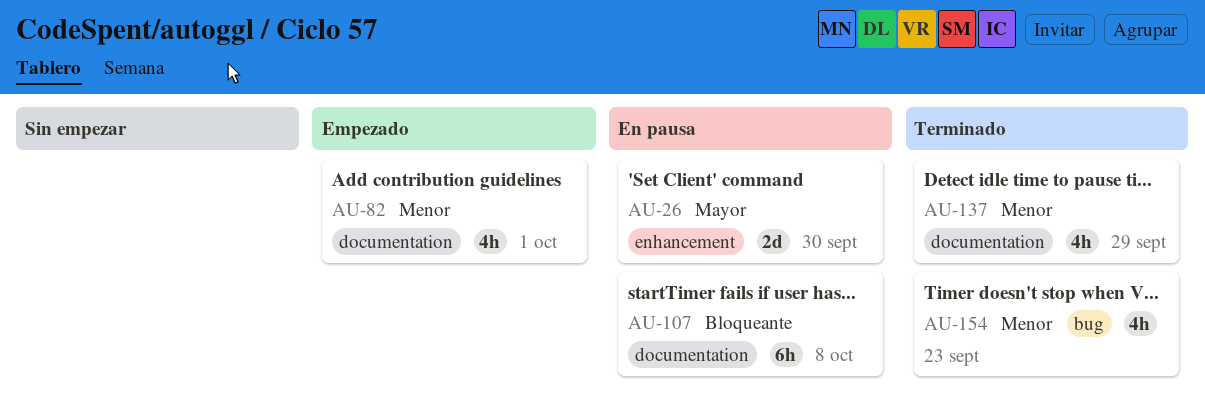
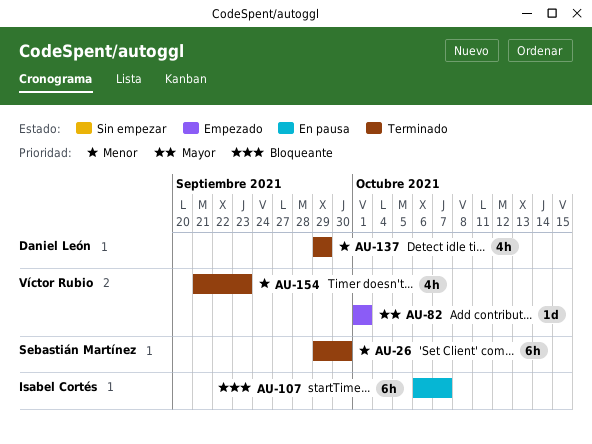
AU-26, status: En pausa -> Terminado
AU-26, priority: Mayor -> Menor
AU-26, estimate: 2d -> 6h
AU-82, priority: Menor -> Mayor
AU-82, estimate: 4h -> 1d
AU-107, due: Oct 8 -> Oct 7

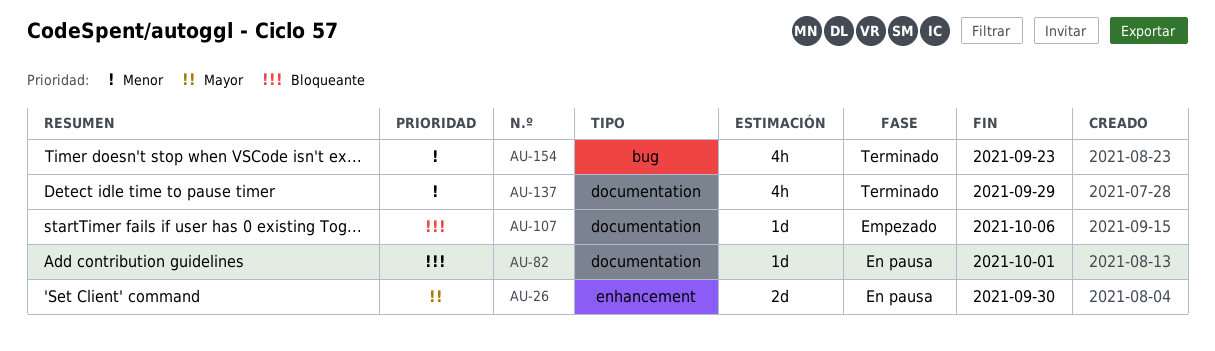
AU-26, status: Terminado -> En pausa
AU-26, priority: Menor -> Mayor
AU-26, estimate: 6h -> 2d
AU-82, status: Empezado -> En pausa
AU-82, priority: Mayor -> Bloqueante
AU-107, status: En pausa -> Empezado
AU-107, estimate: 6h -> 1d
AU-107, due: Oct 7 -> Oct 6

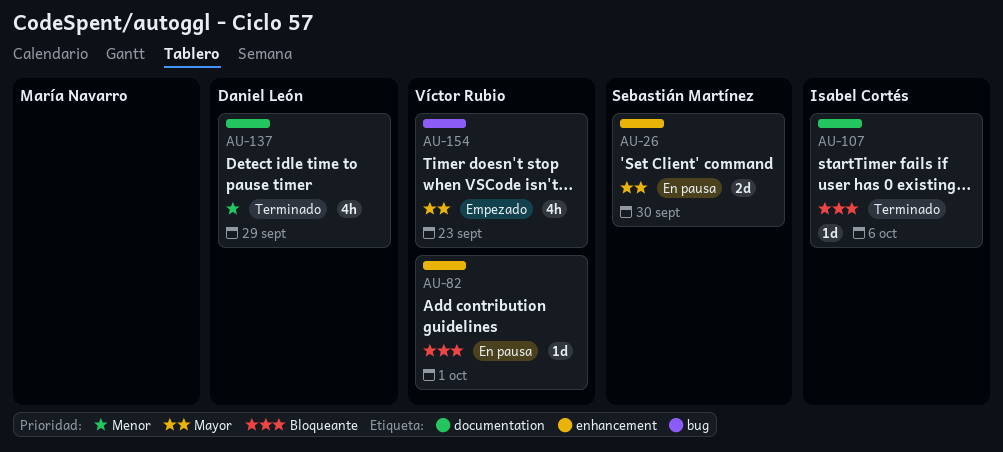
AU-82, label: documentation -> enhancement
AU-107, status: Empezado -> Terminado
AU-154, status: Terminado -> Empezado
AU-154, priority: Menor -> Mayor

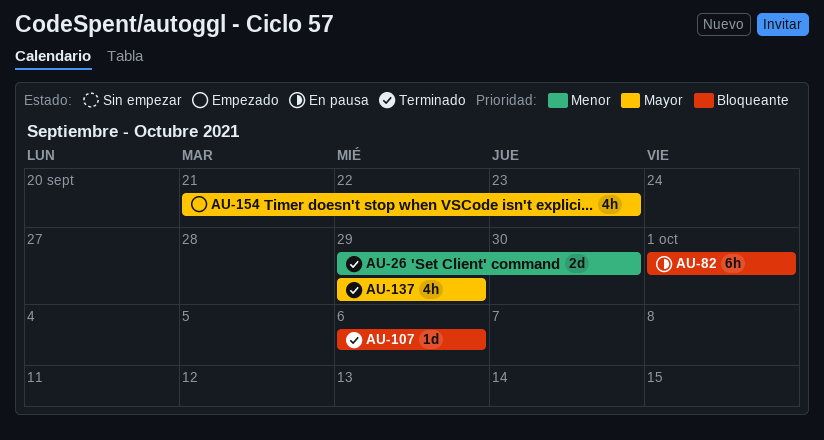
AU-26, status: En pausa -> Terminado
AU-26, priority: Mayor -> Menor
AU-82, estimate: 1d -> 6h
AU-137, priority: Menor -> Mayor

